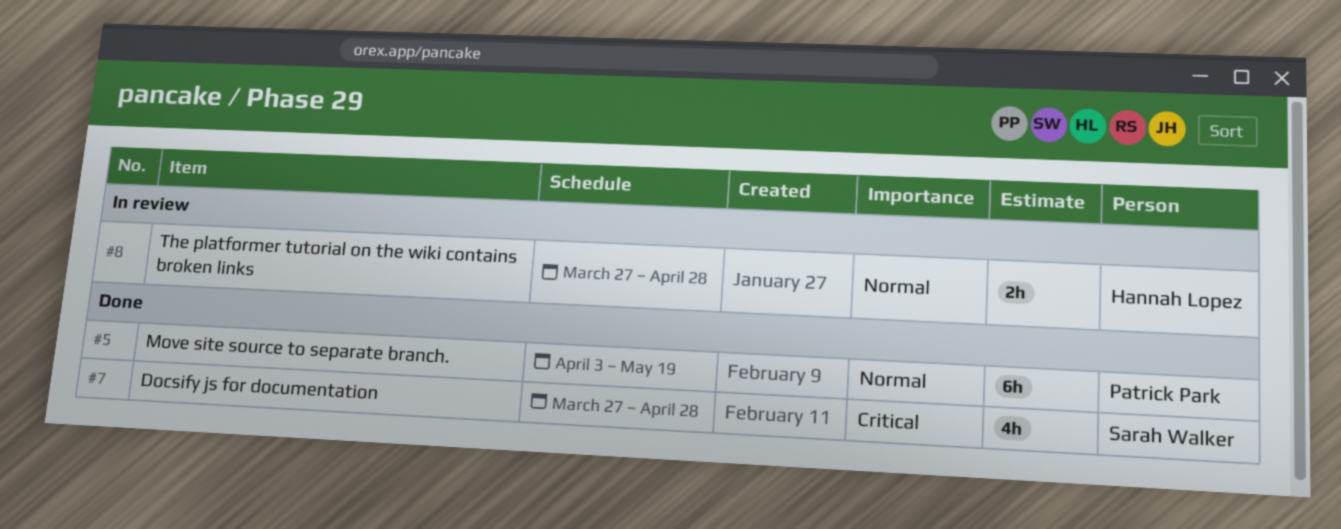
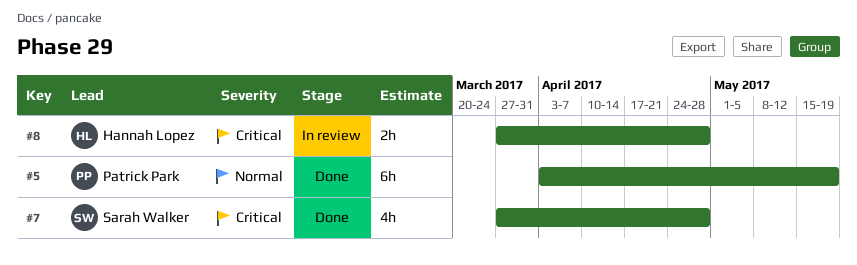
#8, priority: Normal -> Critical

